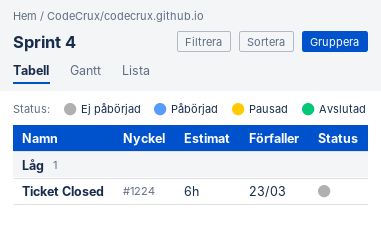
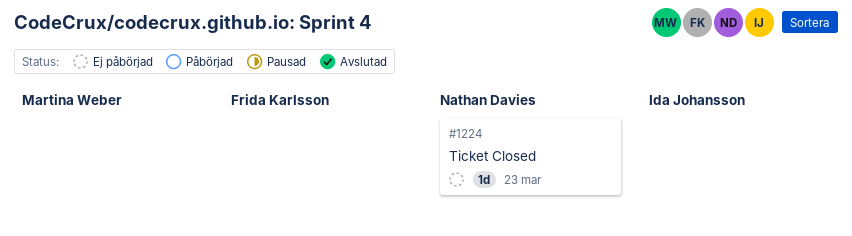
#1224, estimate: 6h -> 1d

